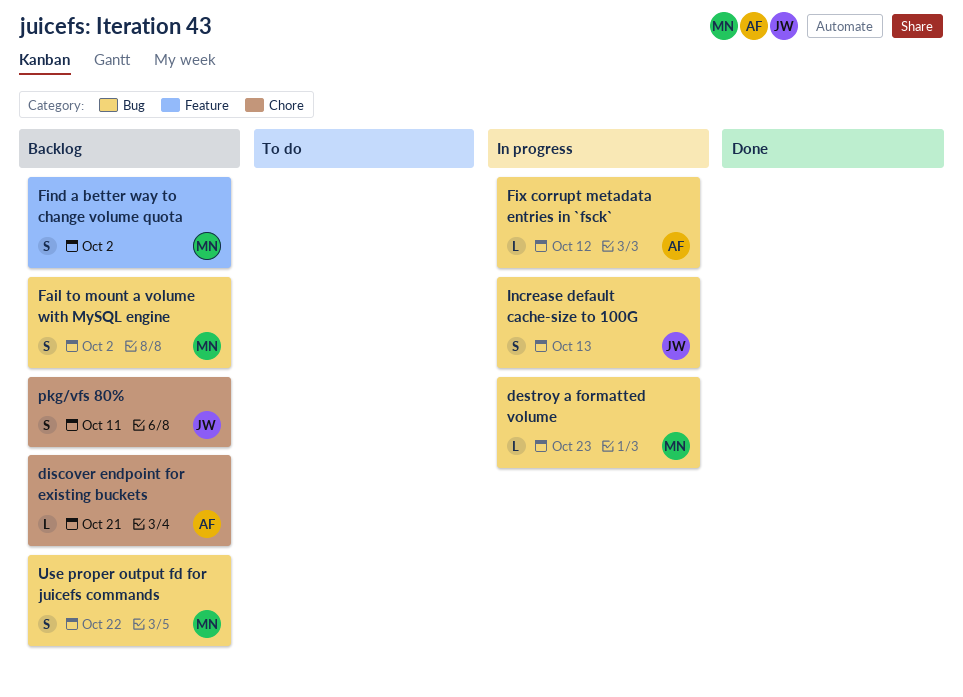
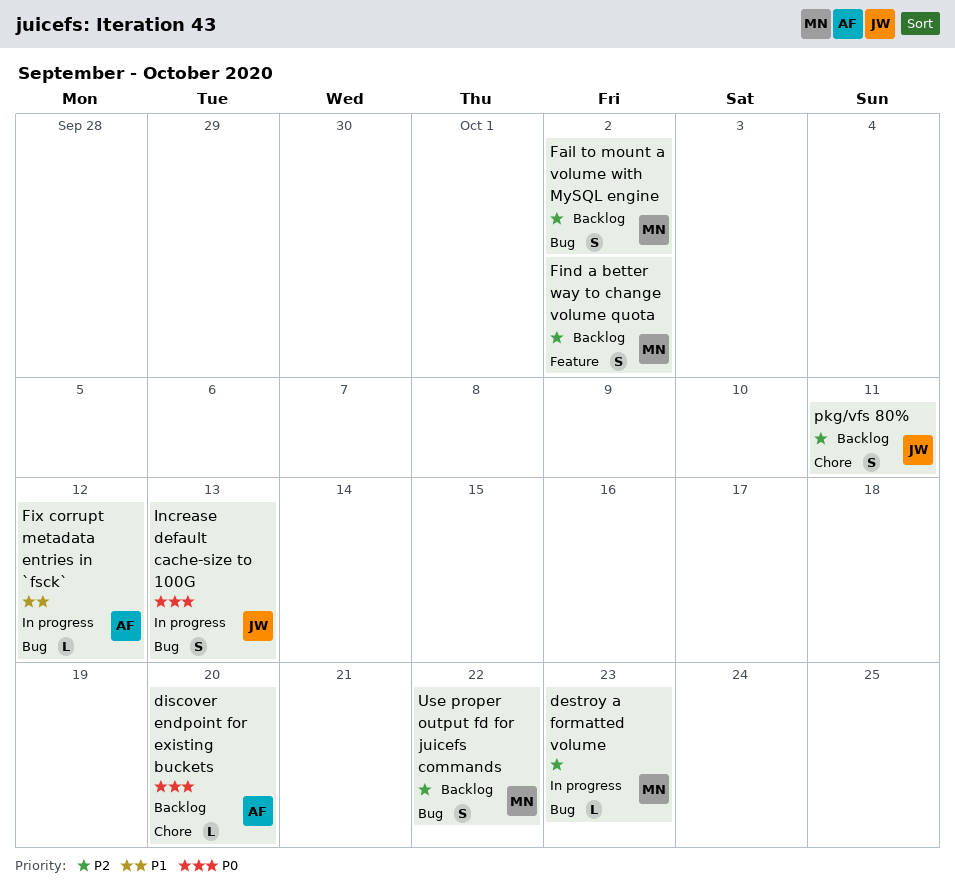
discover endpoint for existing buckets, due: Oct 21 -> Oct 20

